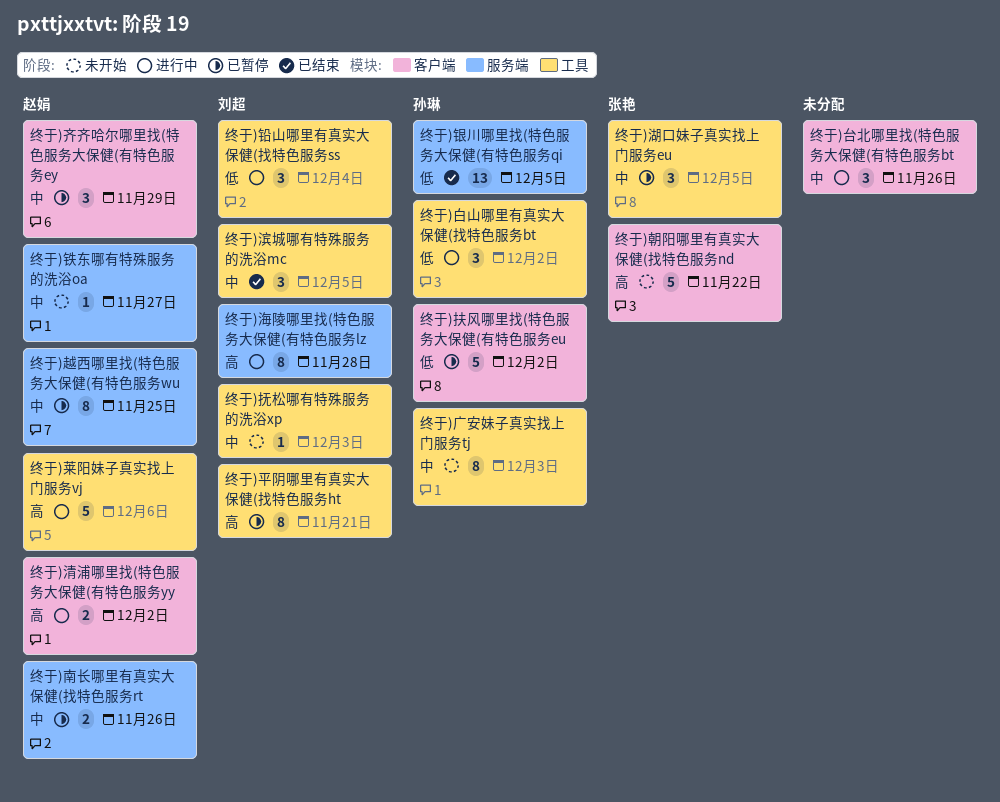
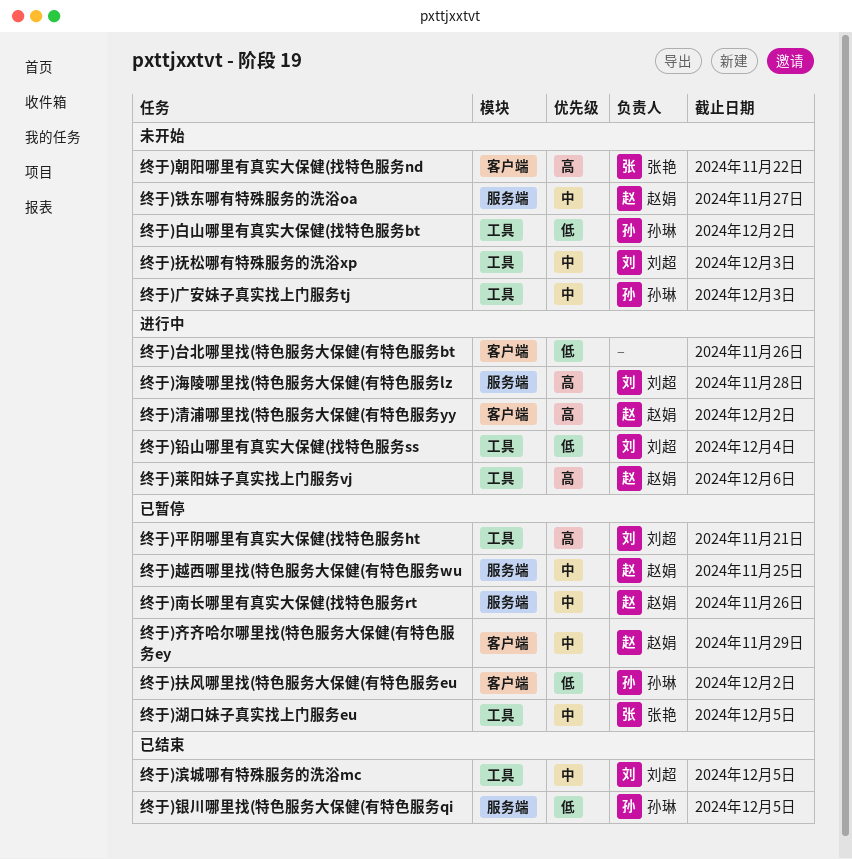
终于)台北哪里找(特色服务大保健(有特色服务bt, priority: 中 -> 低
终于)白山哪里有真实大保健(找特色服务bt, status: 进行中 -> 未开始

